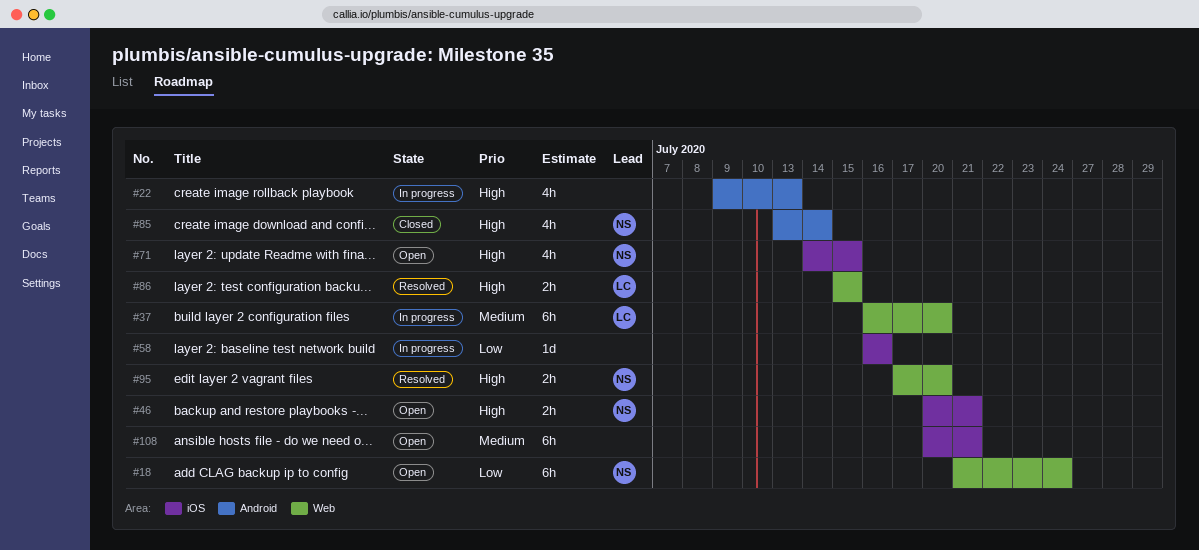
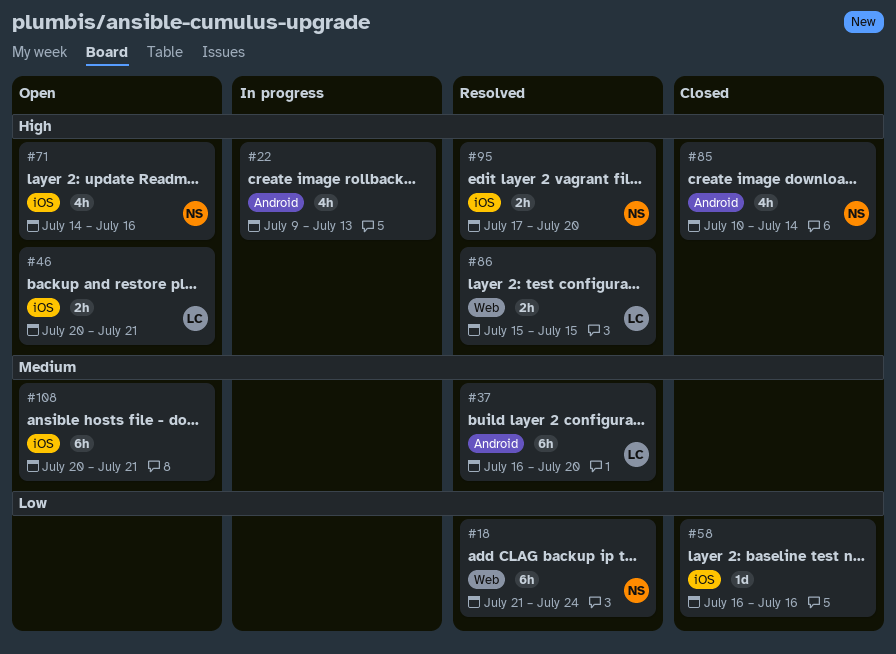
#18, status: Open -> Resolved
#37, status: In progress -> Resolved
#37, label: Web -> Android
#46, owner: NS -> LC
#58, status: In progress -> Closed
#71, due: Jul 15 -> Jul 16
#85, start: Jul 13 -> Jul 10
#95, label: Web -> iOS

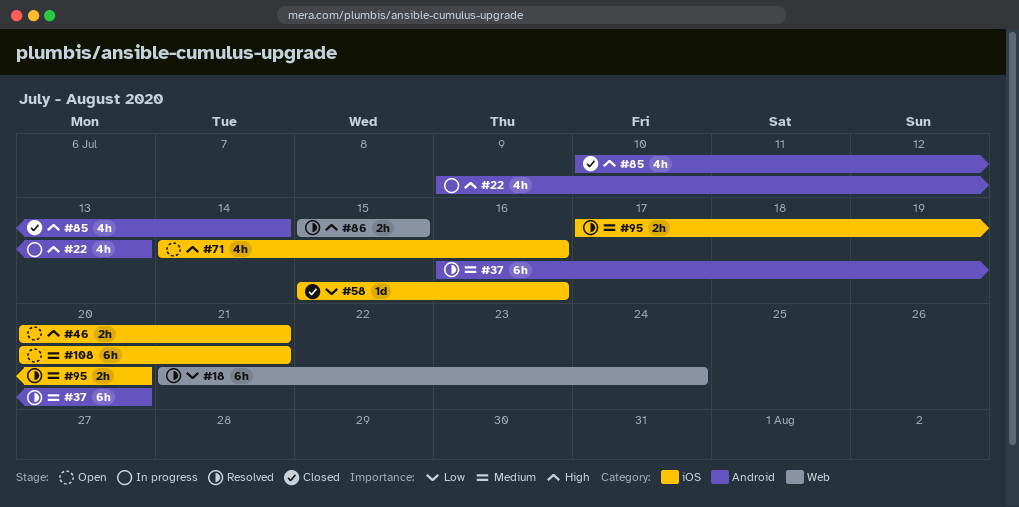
#58, start: Jul 16 -> Jul 15
#95, priority: High -> Medium

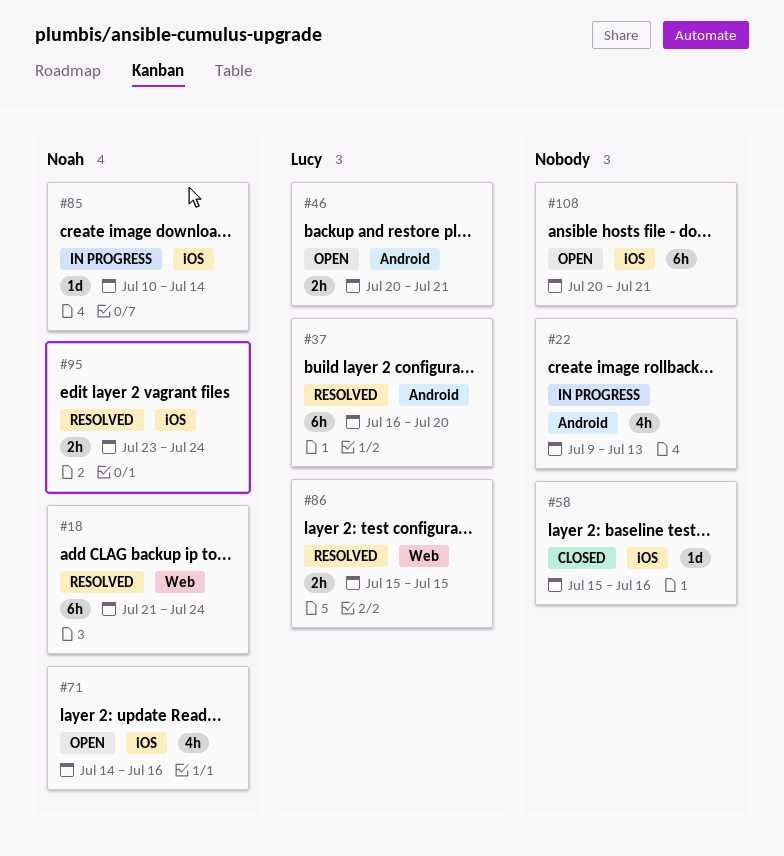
#46, label: iOS -> Android
#85, status: Closed -> In progress
#85, label: Android -> iOS
#85, estimate: 4h -> 1d
#95, start: Jul 17 -> Jul 23
#95, due: Jul 20 -> Jul 24

